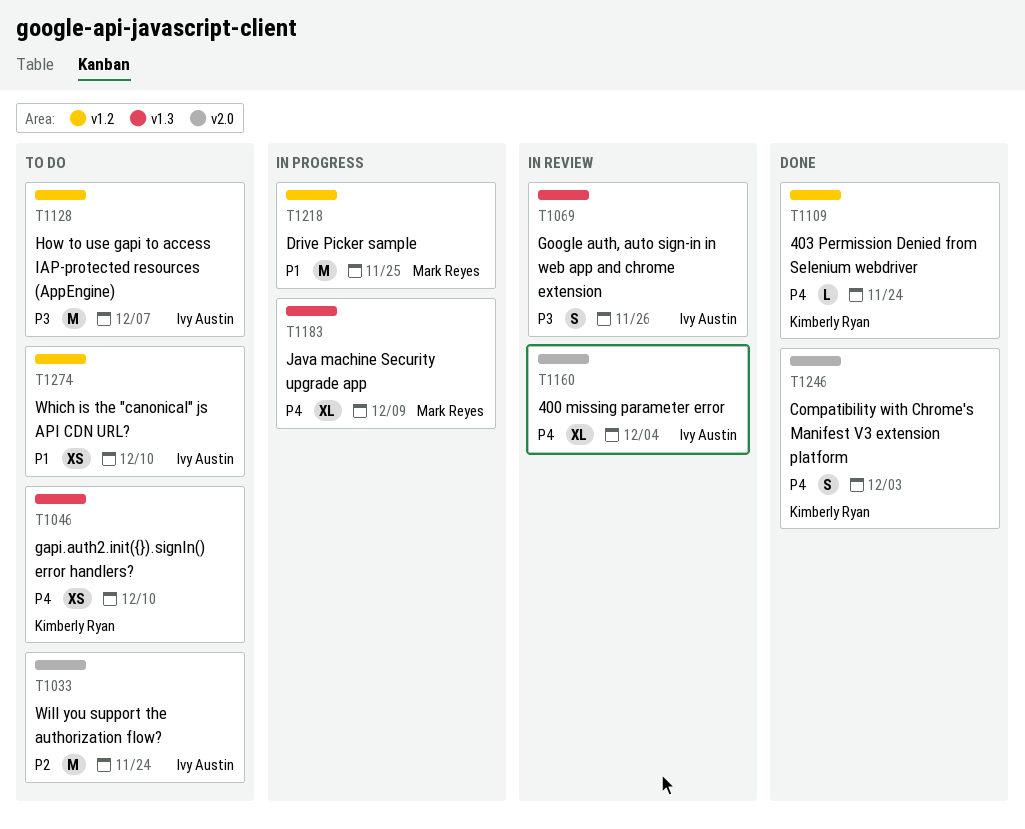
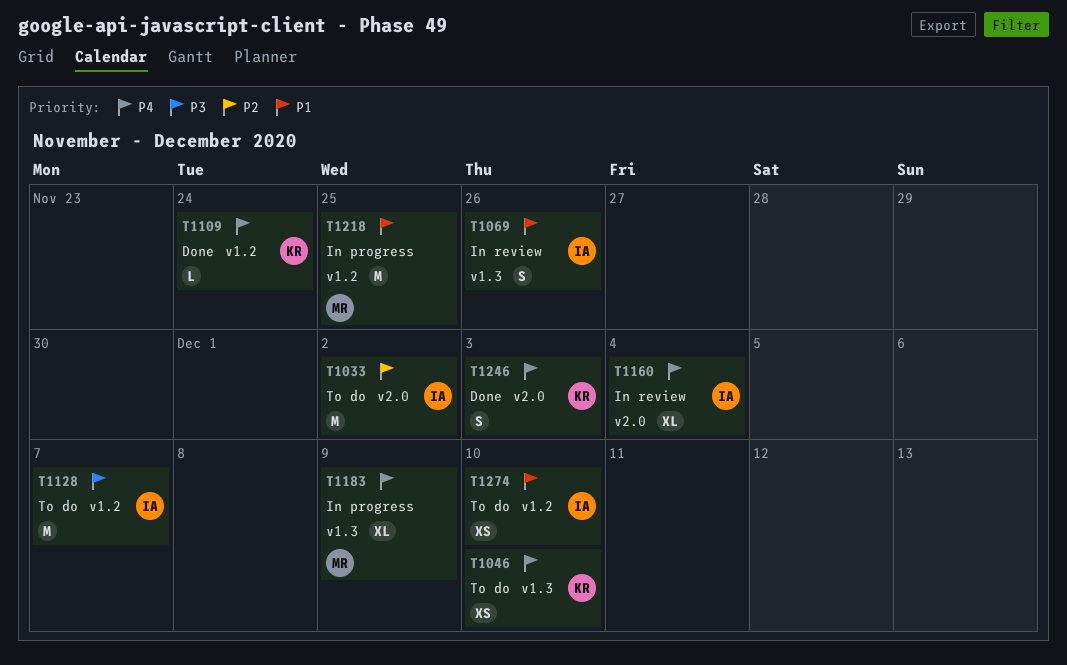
T1033, due: Nov 24 -> Dec 2
T1069, priority: P3 -> P1

